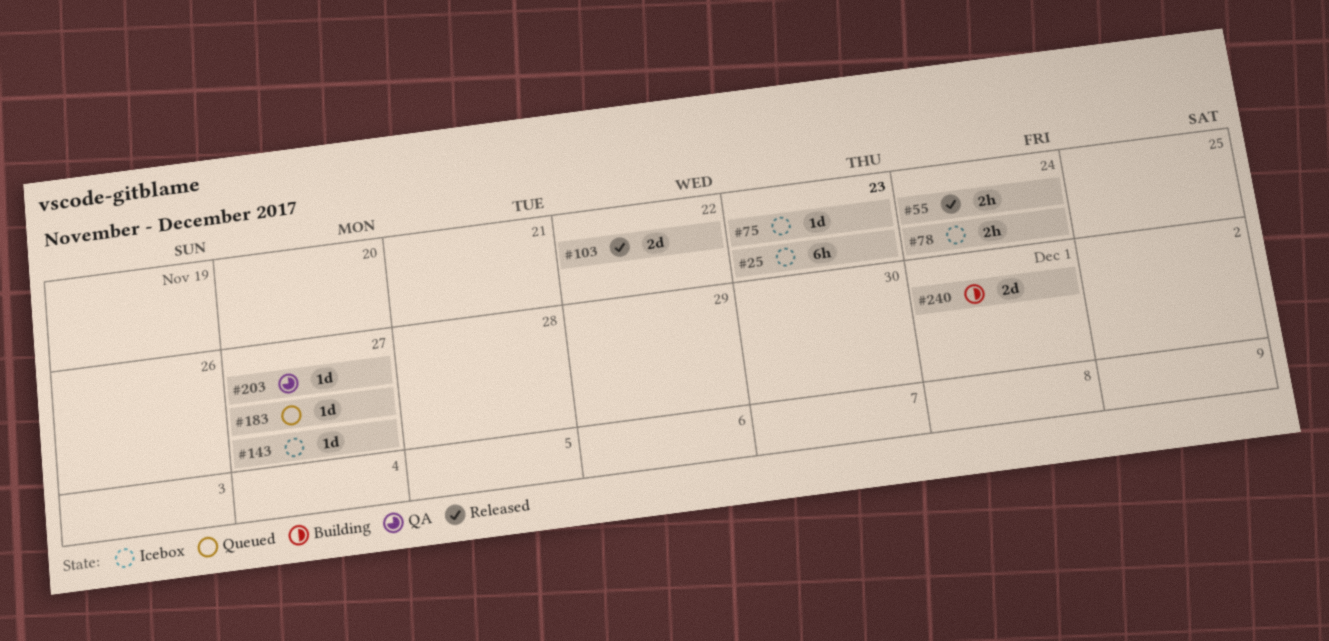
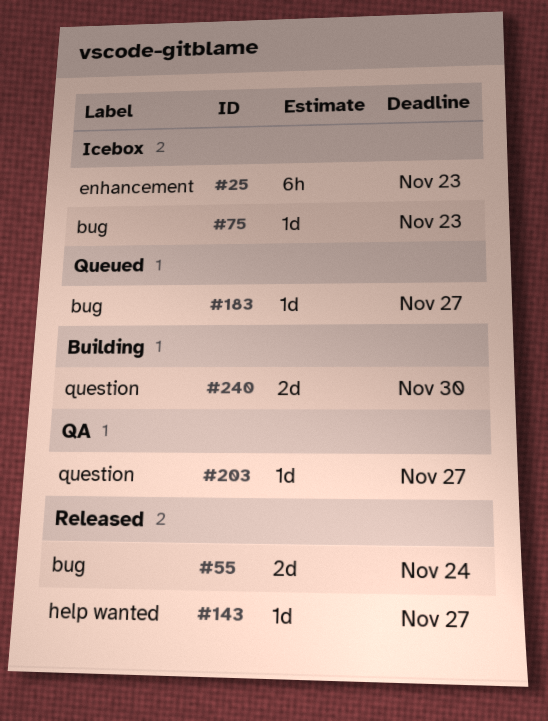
#55, estimate: 2h -> 2d
#78: present -> none
#103: present -> none
#143, status: Icebox -> Released
#240, due: Dec 1 -> Nov 30

